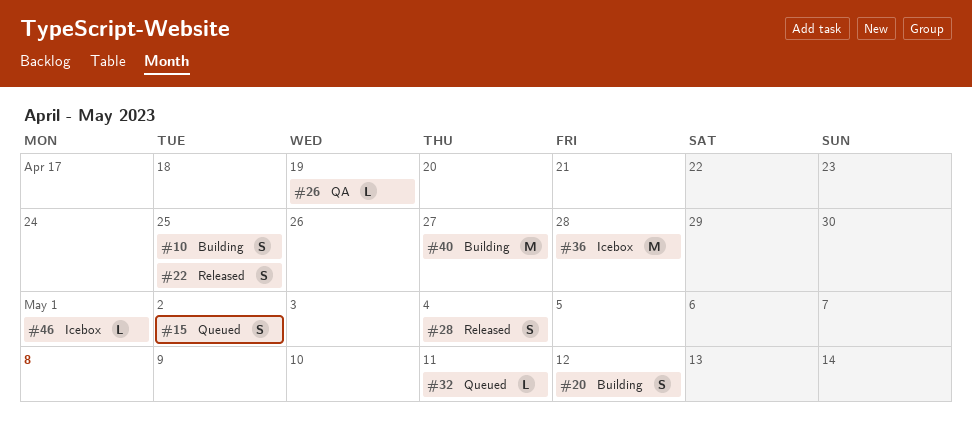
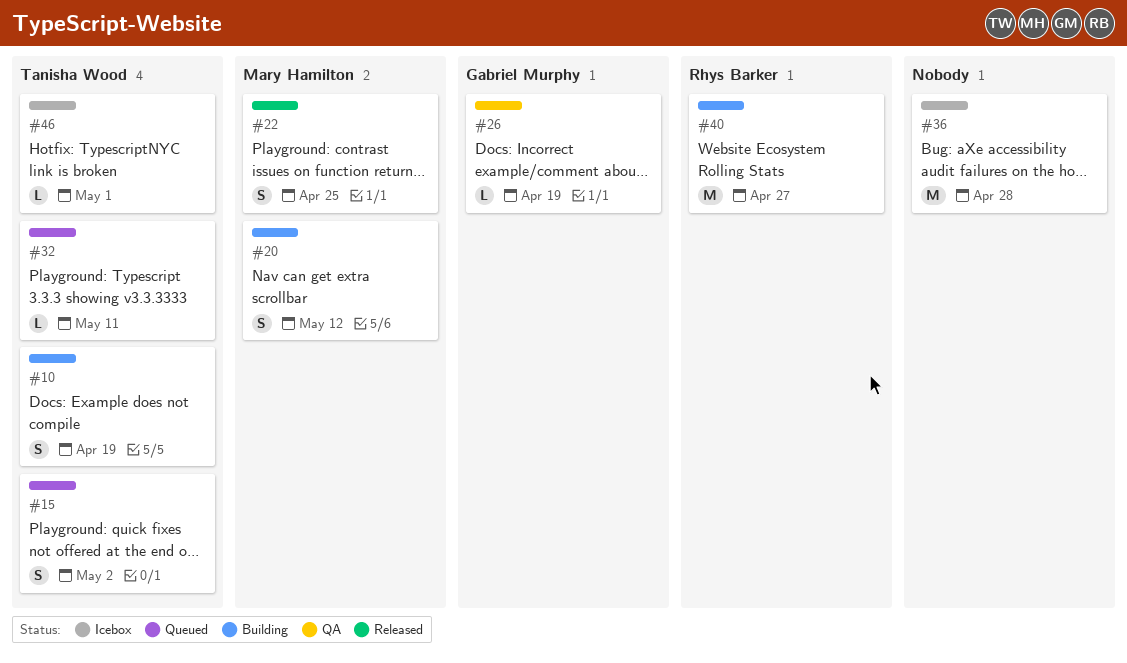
#10, due: Apr 25 -> Apr 19
#28: present -> none

